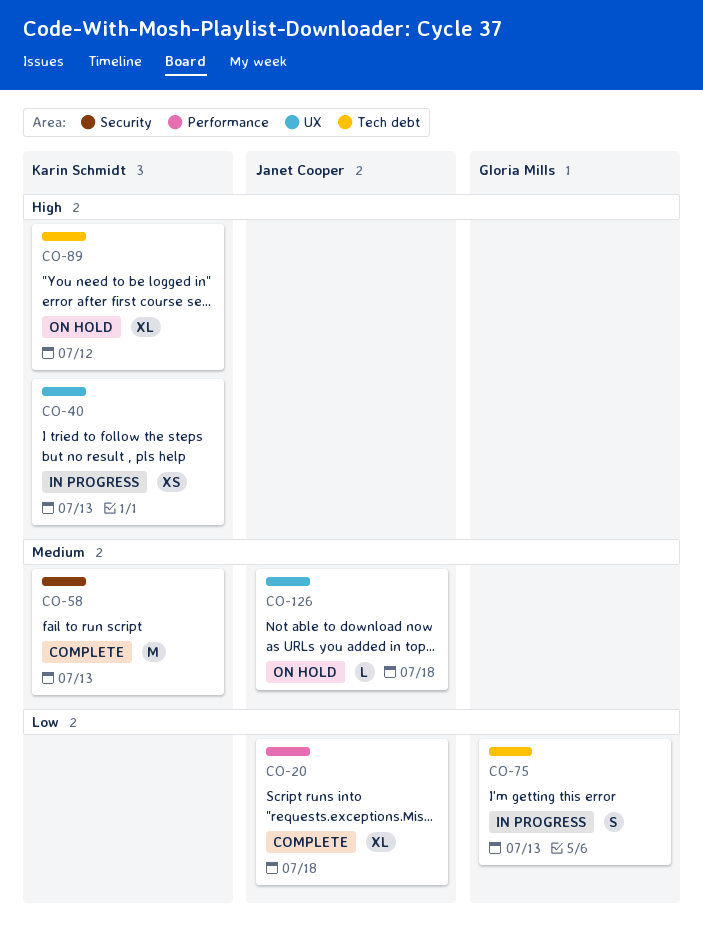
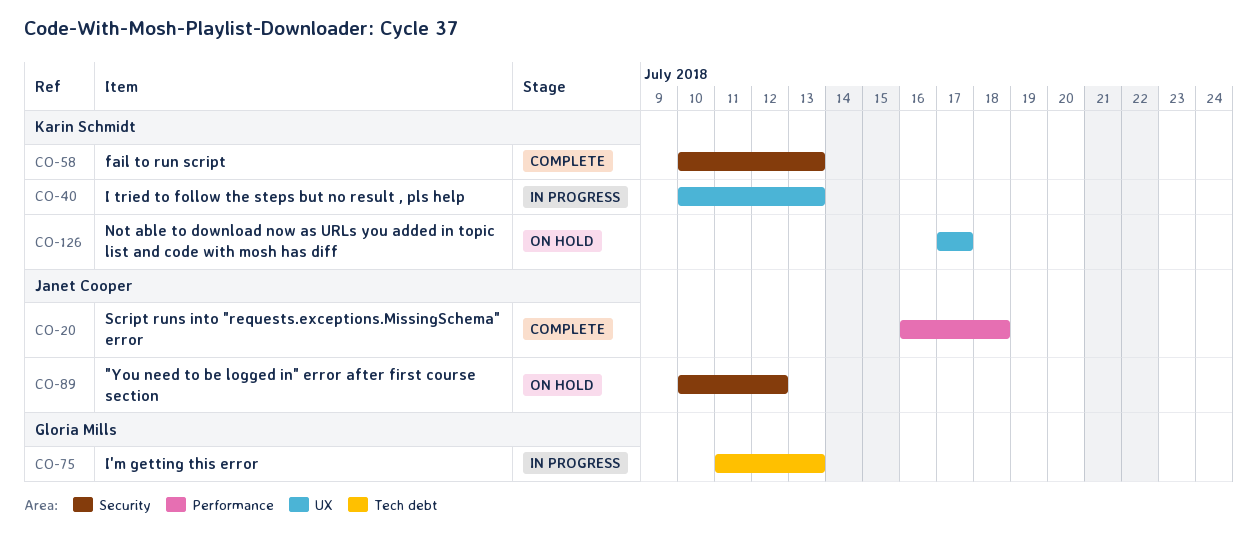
CO-89, owner: Karin Schmidt -> Janet Cooper
CO-89, label: Tech debt -> Security
CO-126, owner: Janet Cooper -> Karin Schmidt
CO-126, due: Jul 18 -> Jul 17

